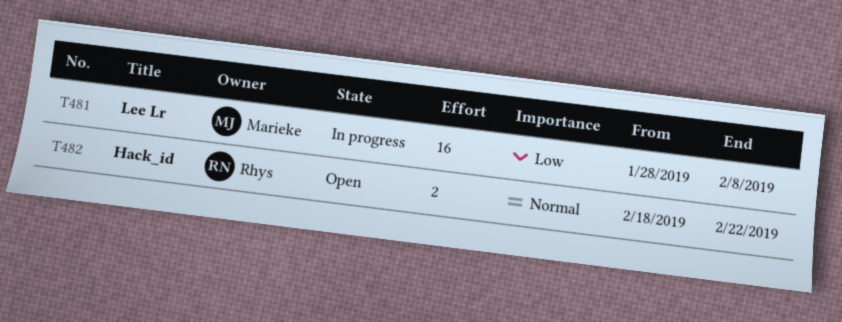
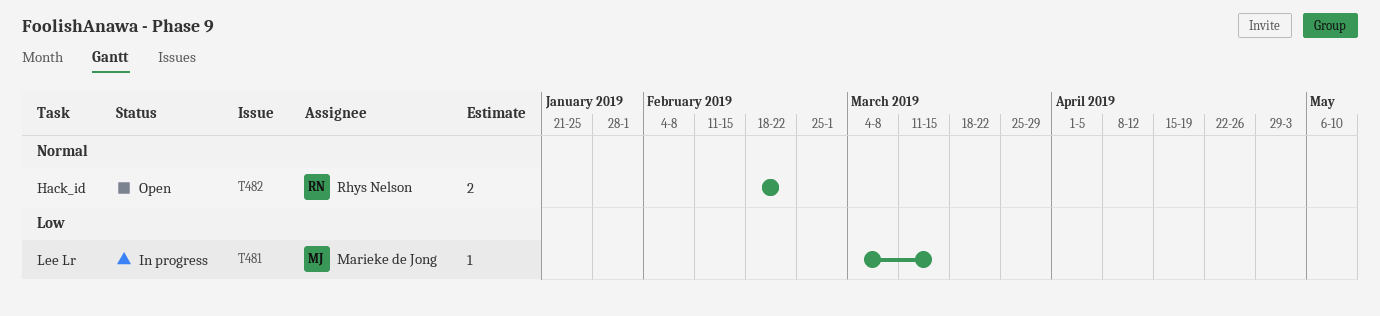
T481, estimate: 16 -> 1
T481, start: Jan 28 -> Mar 4
T481, due: Feb 8 -> Mar 15

